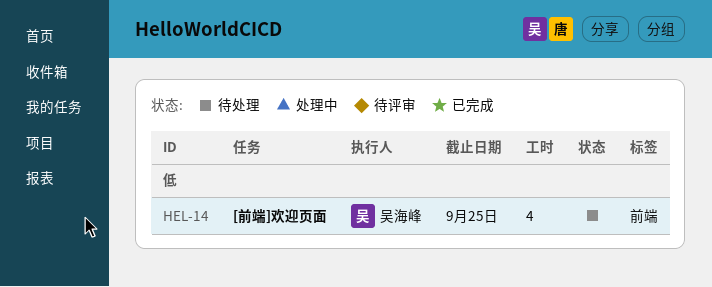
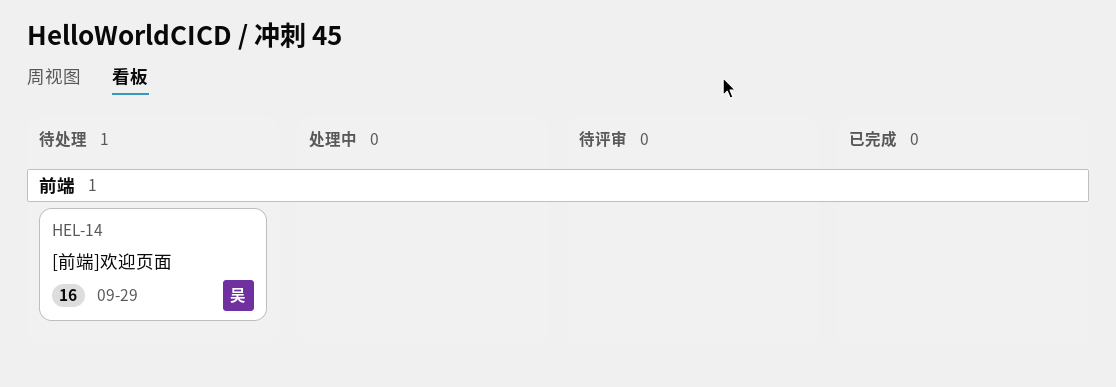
HEL-14, estimate: 4 -> 16
HEL-14, due: Sep 25 -> Sep 29

